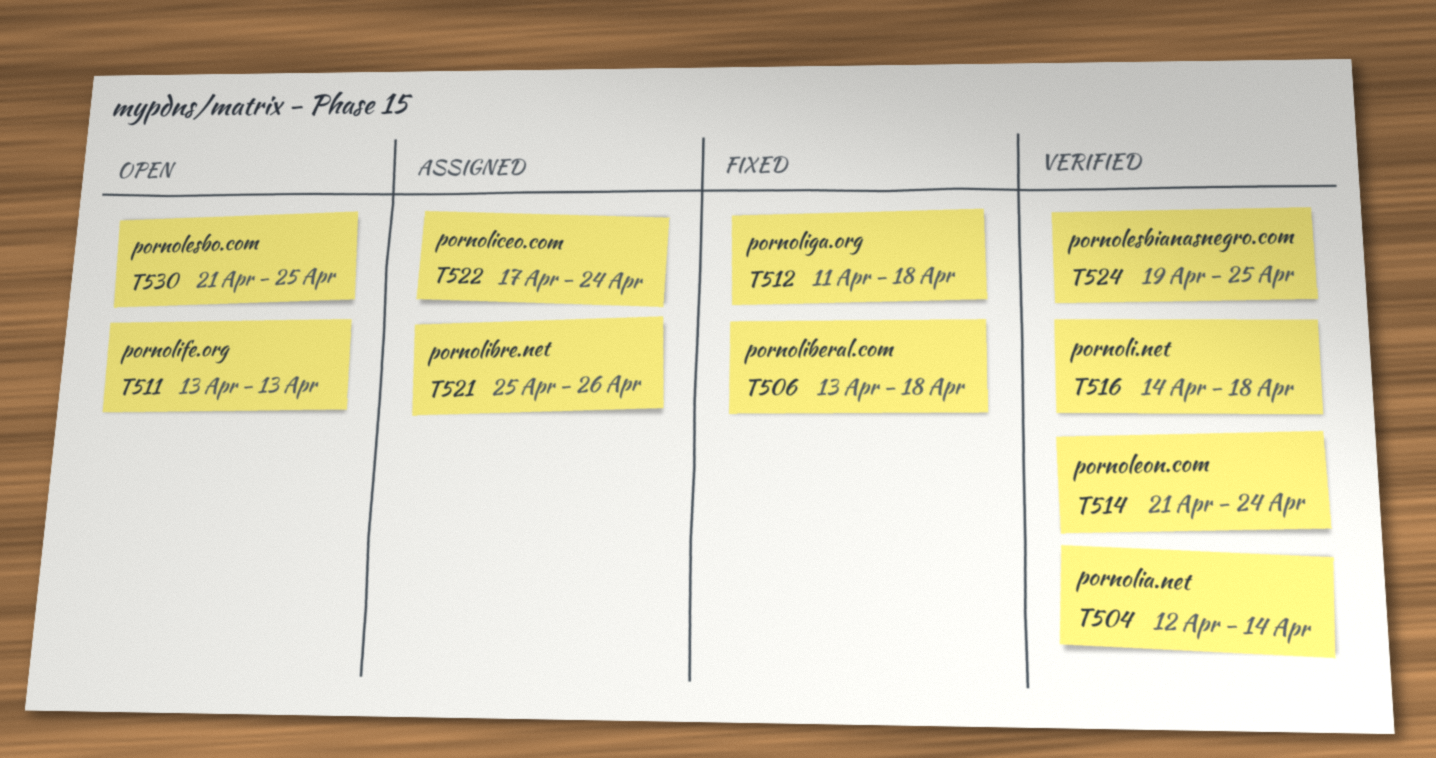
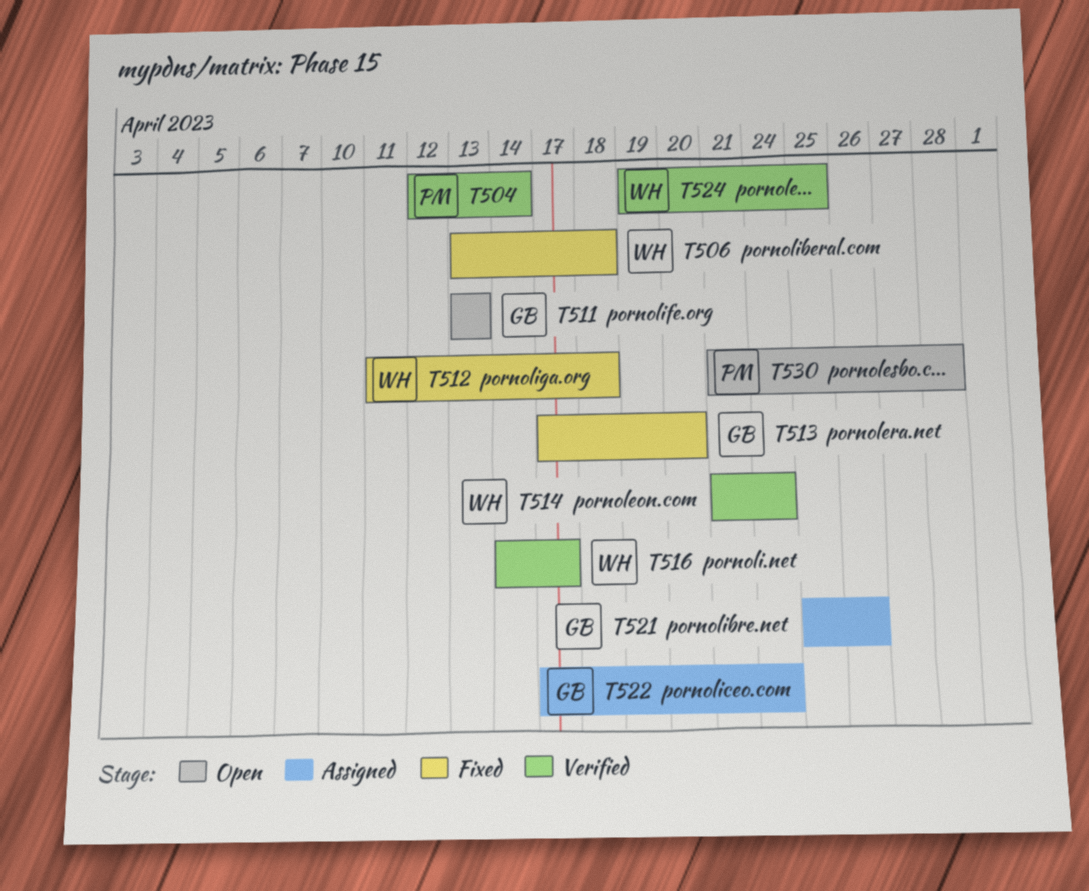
T513: none -> present
T516, due: Apr 18 -> Apr 17
T530, due: Apr 25 -> Apr 28

